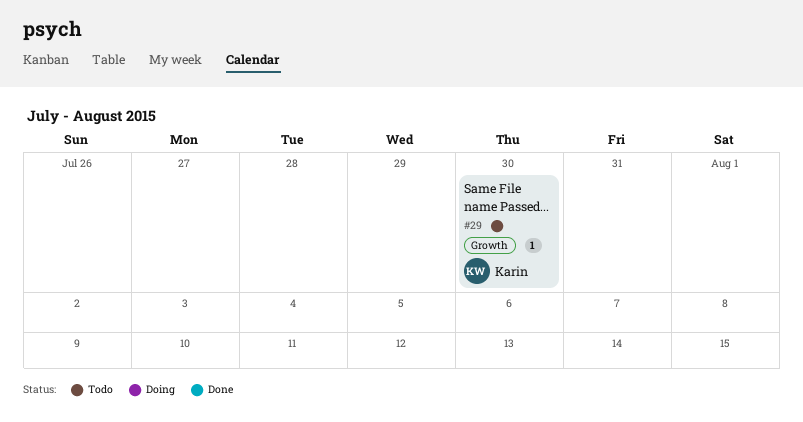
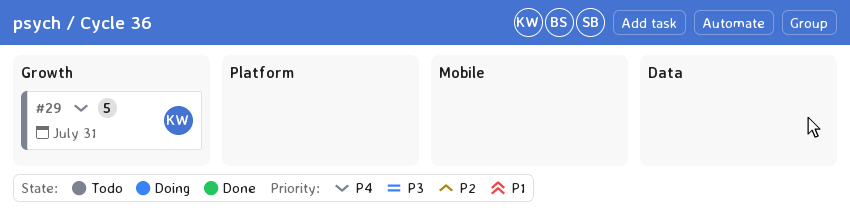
#29, estimate: 1 -> 5
#29, due: Jul 30 -> Jul 31

